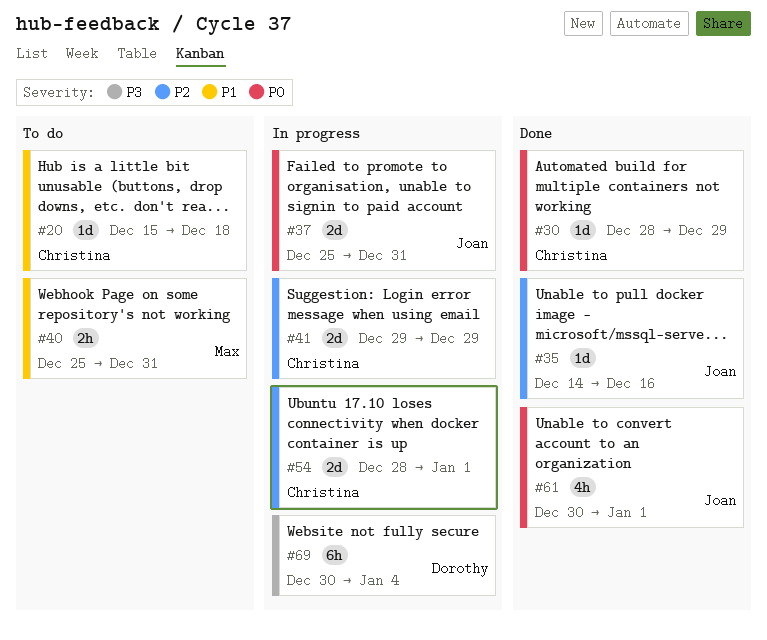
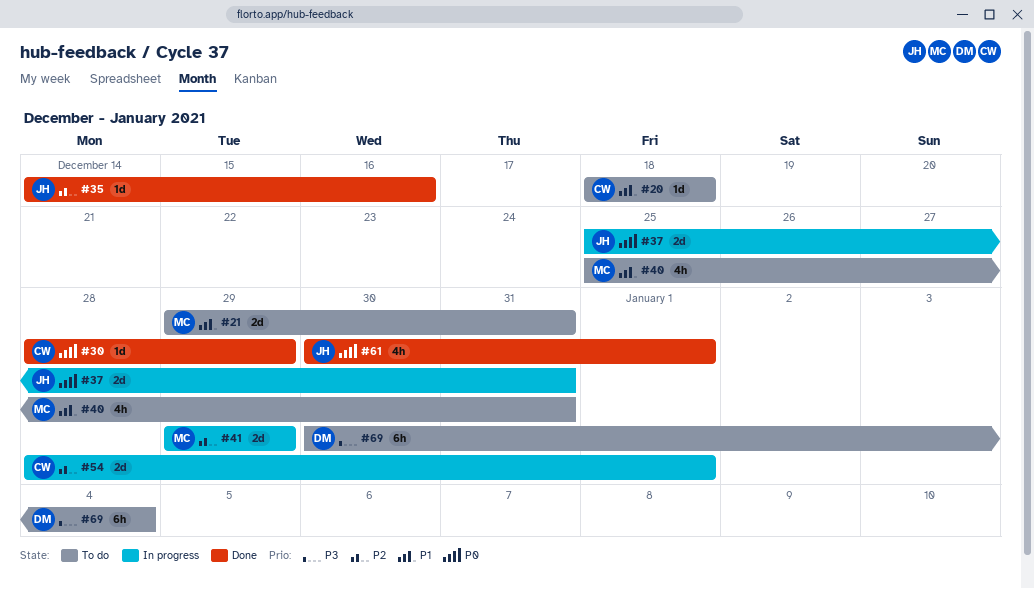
#20, start: Dec 15 -> Dec 18
#21: none -> present
#40, estimate: 2h -> 4h
#41, owner: Christina -> Max
#69, status: In progress -> To do

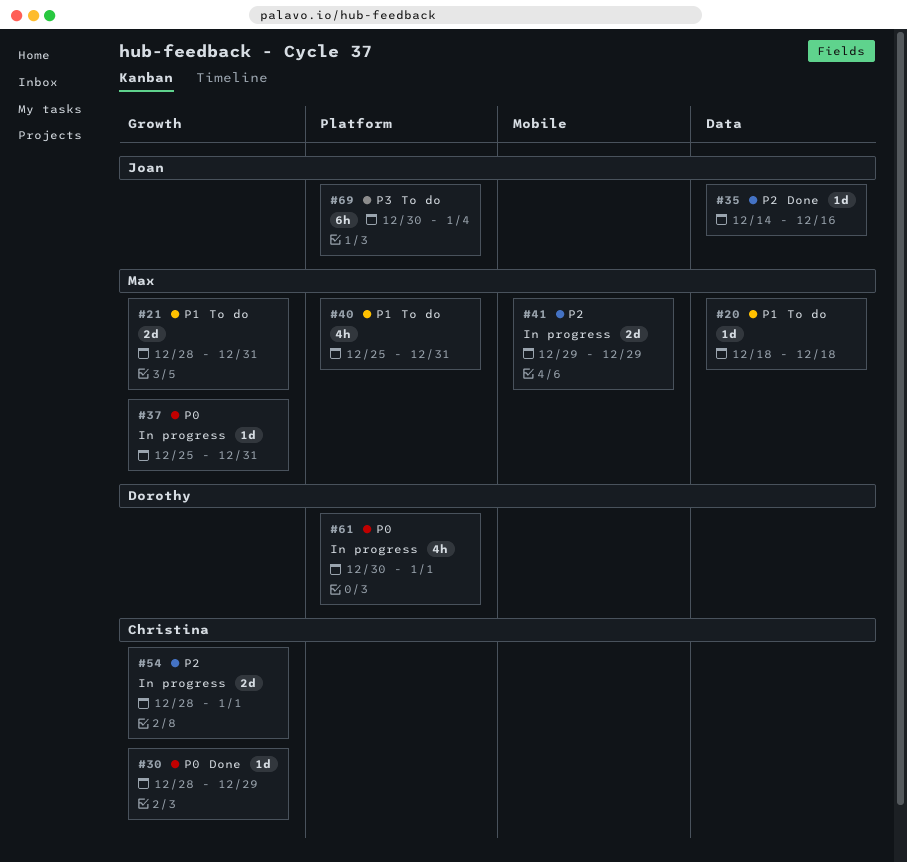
#20, owner: Christina -> Max
#21, start: Dec 29 -> Dec 28
#37, owner: Joan -> Max
#37, estimate: 2d -> 1d
#61, status: Done -> In progress
#61, owner: Joan -> Dorothy
#69, owner: Dorothy -> Joan

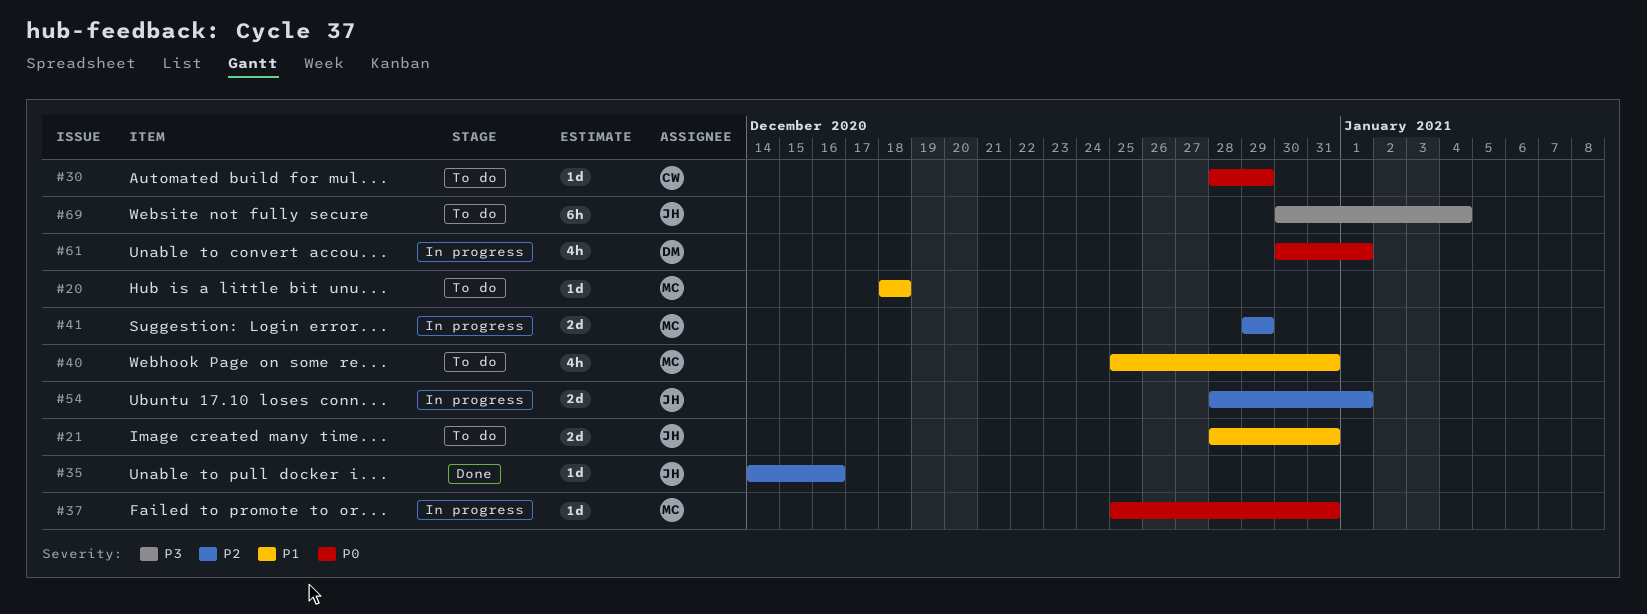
#21, owner: Max -> Joan
#30, status: Done -> To do
#54, owner: Christina -> Joan

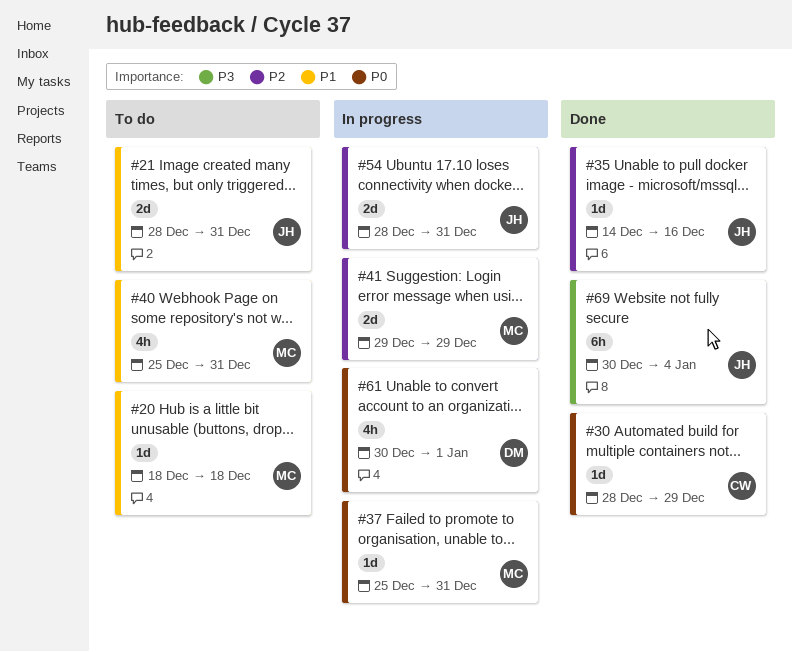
#30, status: To do -> Done
#54, due: Jan 1 -> Dec 31
#69, status: To do -> Done

